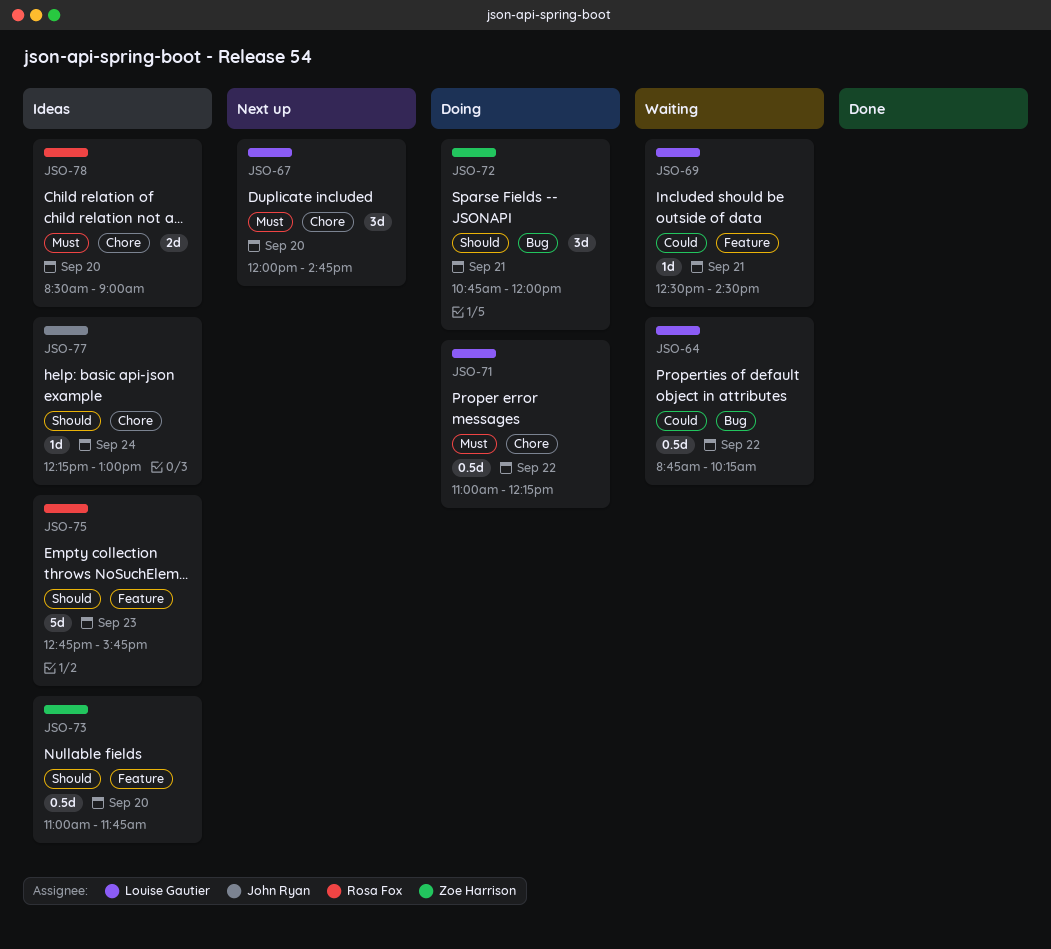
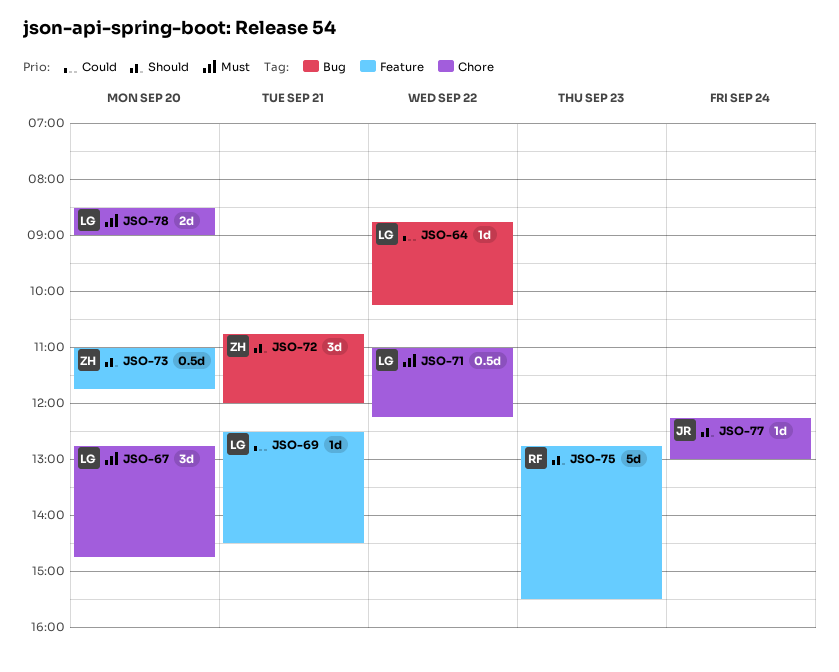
JSO-64, estimate: 0.5d -> 1d
JSO-67, begins: 12:00 -> 12:45
JSO-75, ends: 15:45 -> 15:30
JSO-78, owner: Rosa Fox -> Louise Gautier

